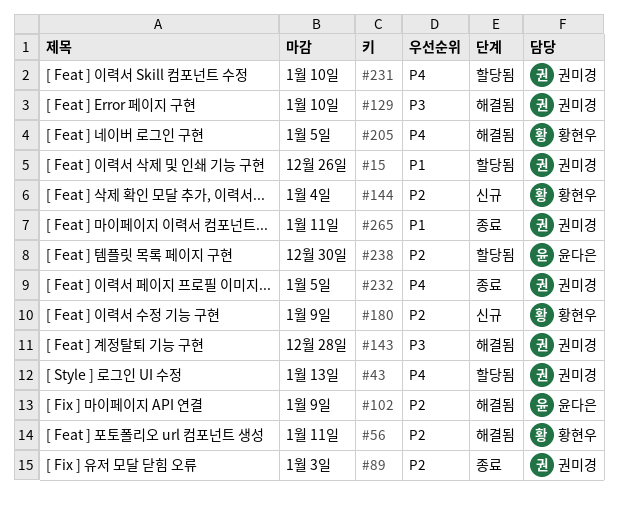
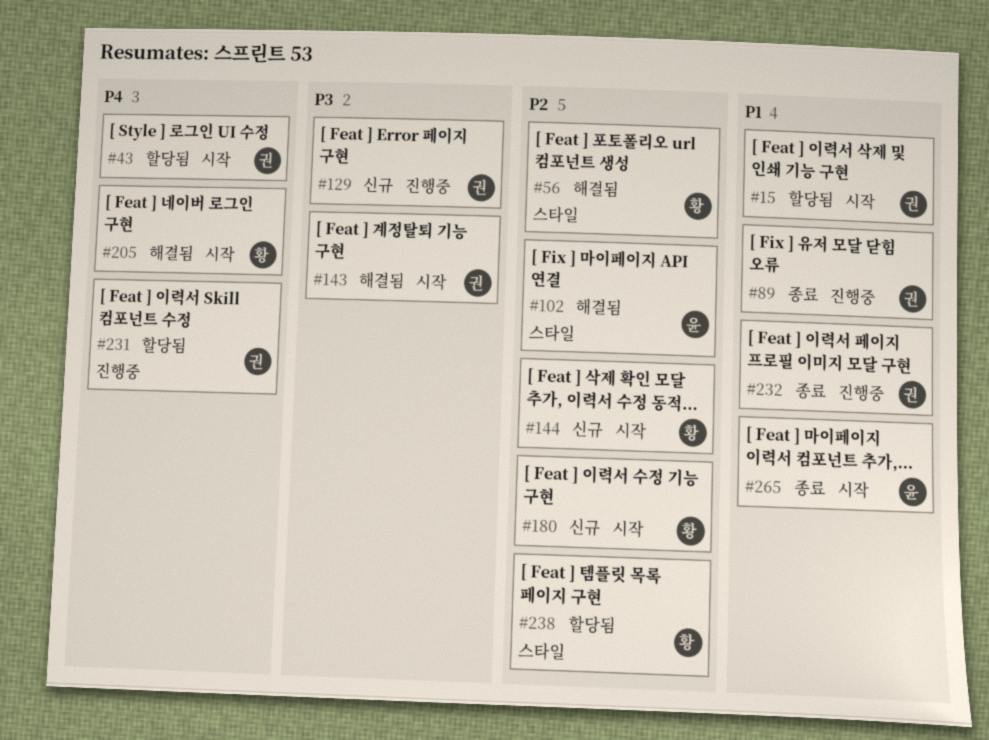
#89, priority: P2 -> P1
#129, status: 해결됨 -> 신규
#232, priority: P4 -> P1
#238, owner: 윤다은 -> 황현우
#265, owner: 권미경 -> 윤다은

